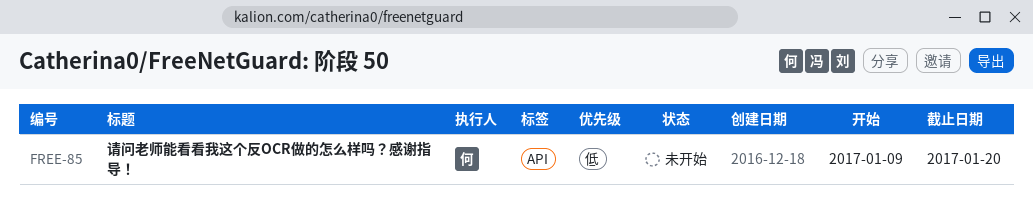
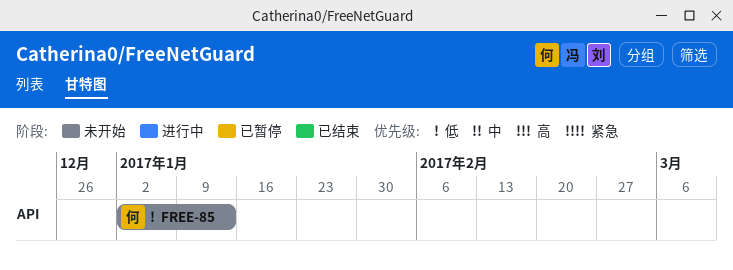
FREE-85, start: Jan 9 -> Jan 2
FREE-85, due: Jan 20 -> Jan 13

